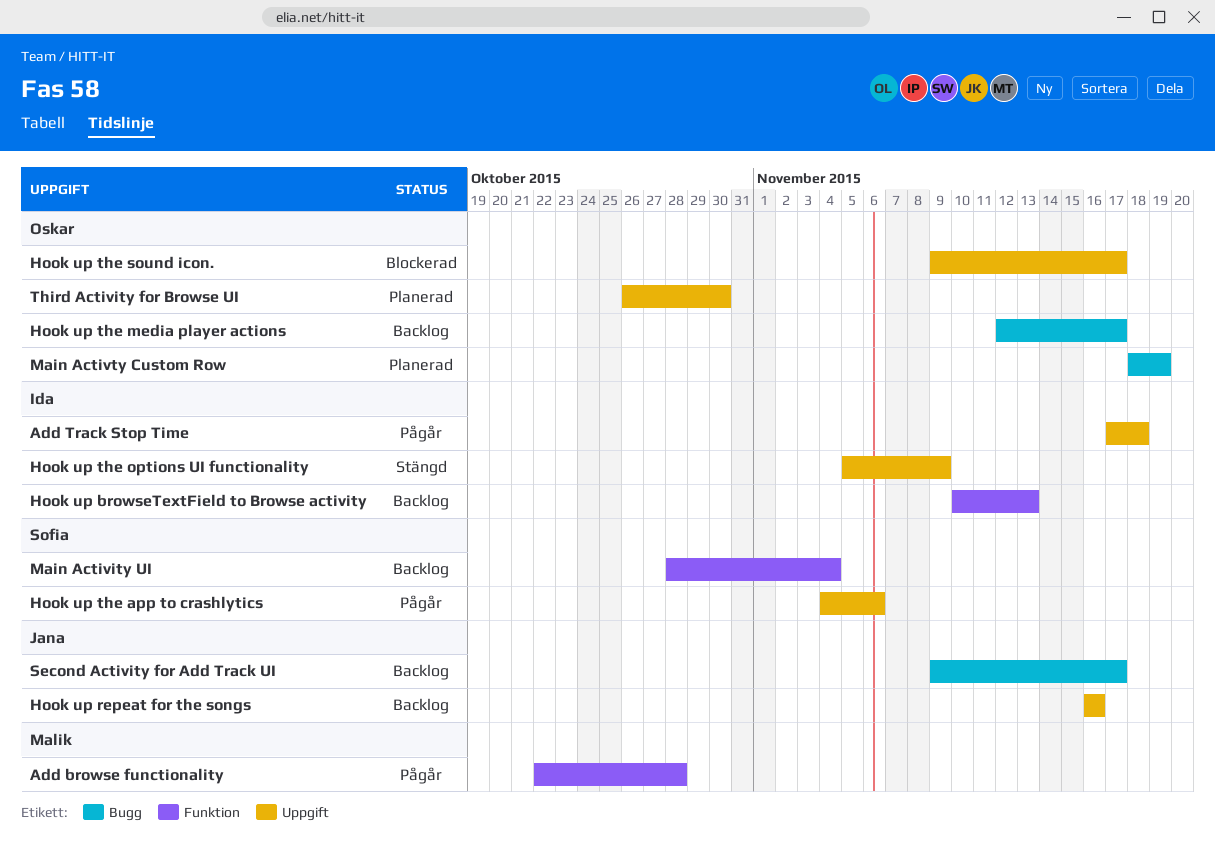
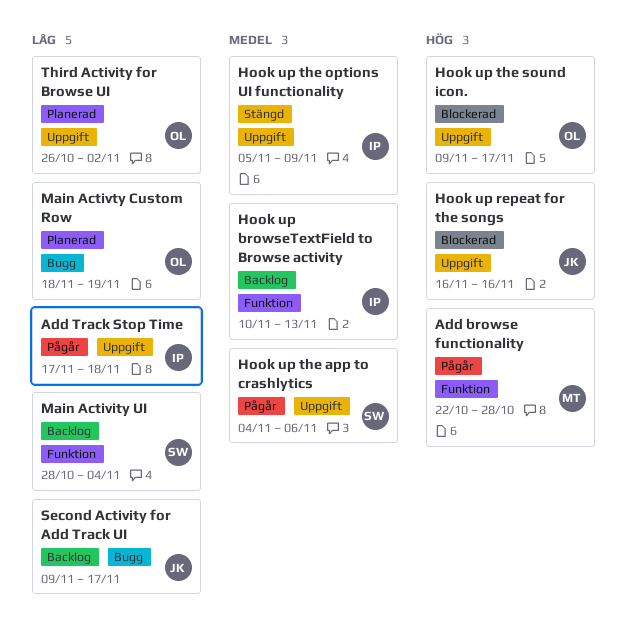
Hook up repeat for the songs, status: Backlog -> Blockerad
Hook up the media player actions: present -> none
Third Activity for Browse UI, due: Oct 30 -> Nov 2

